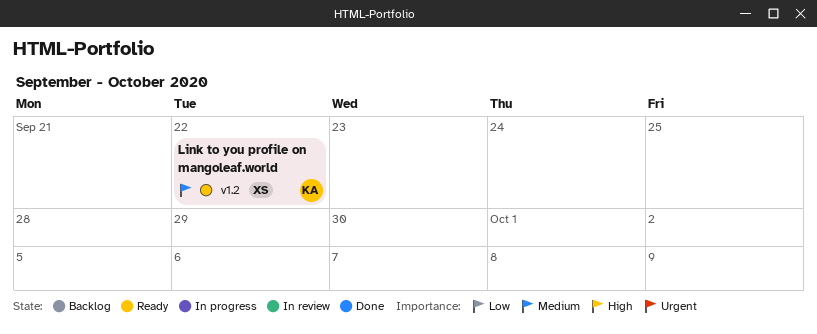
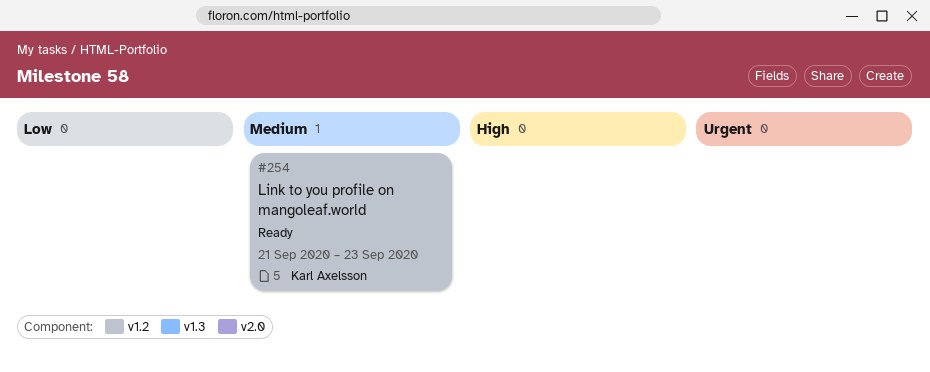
Link to you profile on mangoleaf.world, due: Sep 22 -> Sep 23

